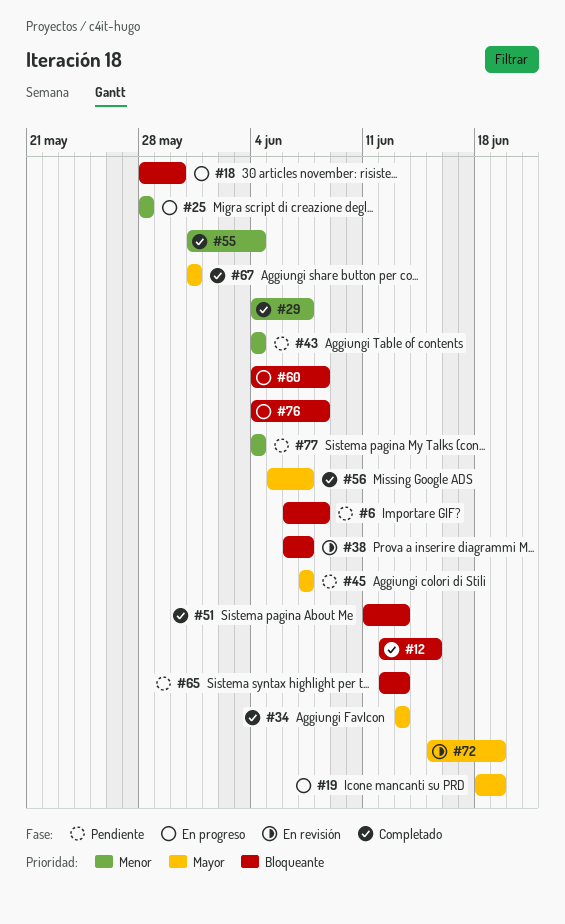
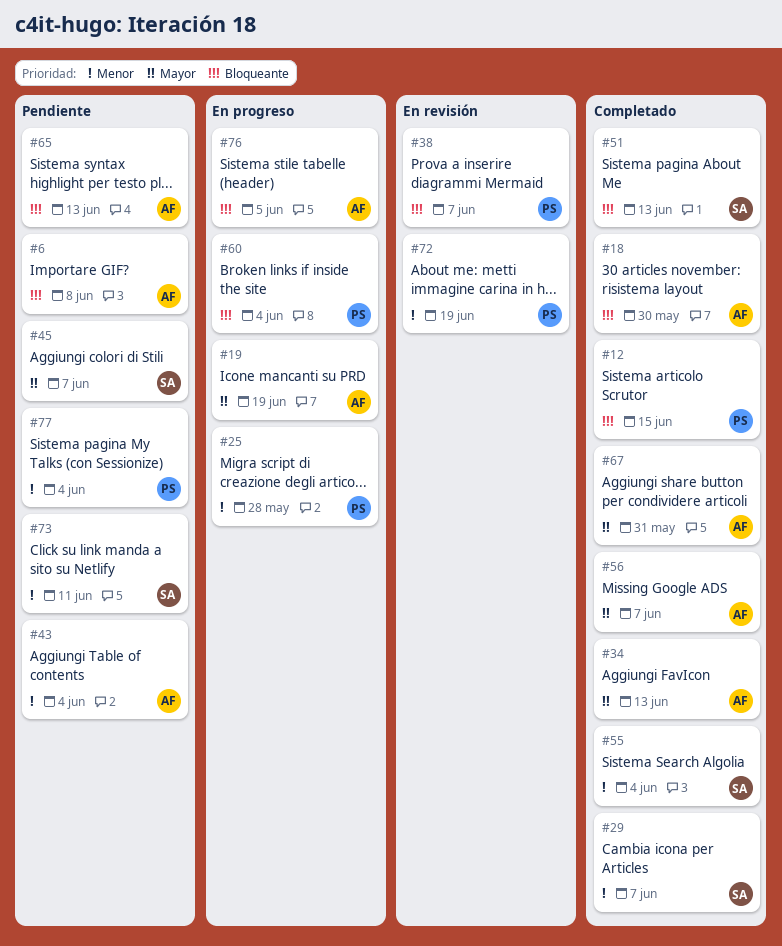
#18, status: En progreso -> Completado
#60, due: Jun 8 -> Jun 4
#72, priority: Mayor -> Menor
#73: none -> present
#76, due: Jun 8 -> Jun 5

